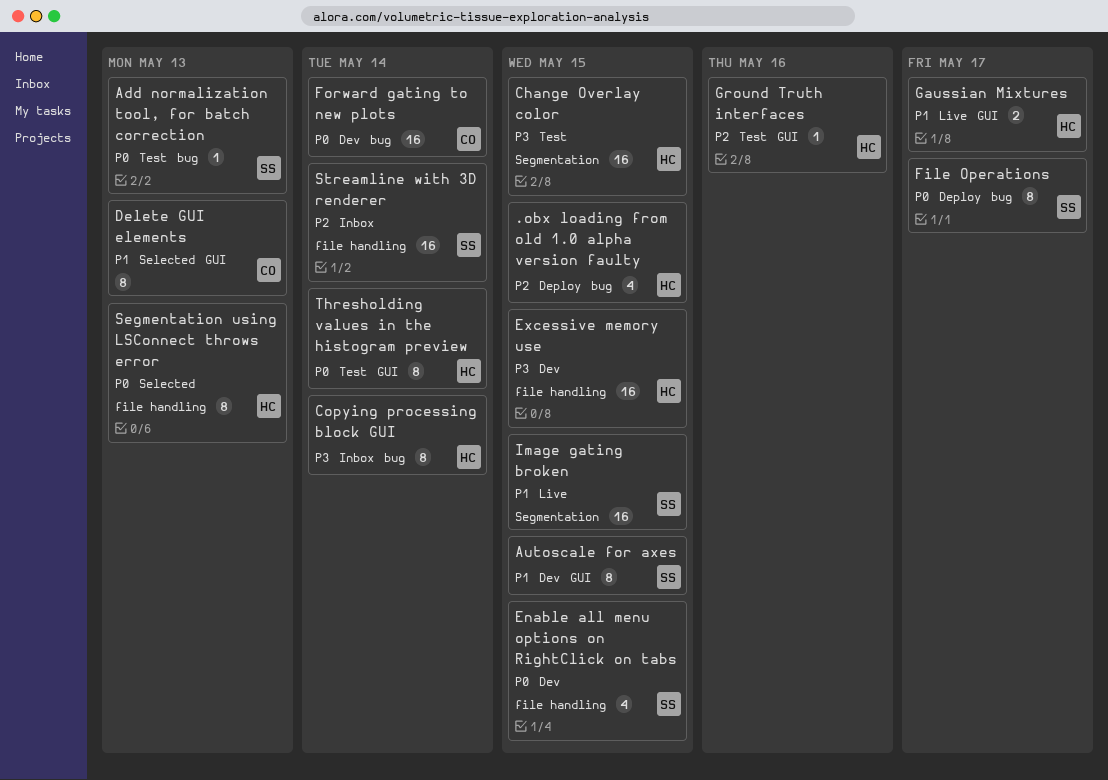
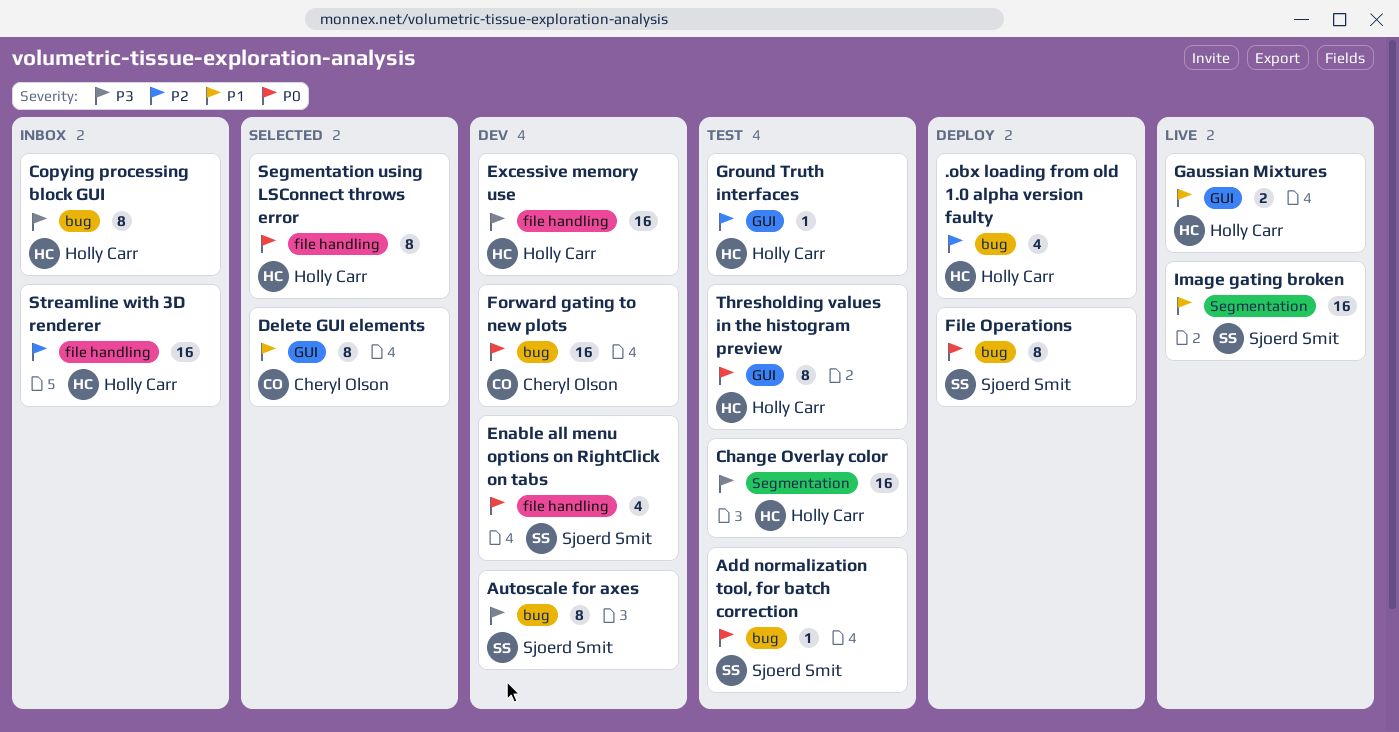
Autoscale for axes, priority: P1 -> P3
Autoscale for axes, label: GUI -> bug
Streamline with 3D renderer, owner: Sjoerd Smit -> Holly Carr

